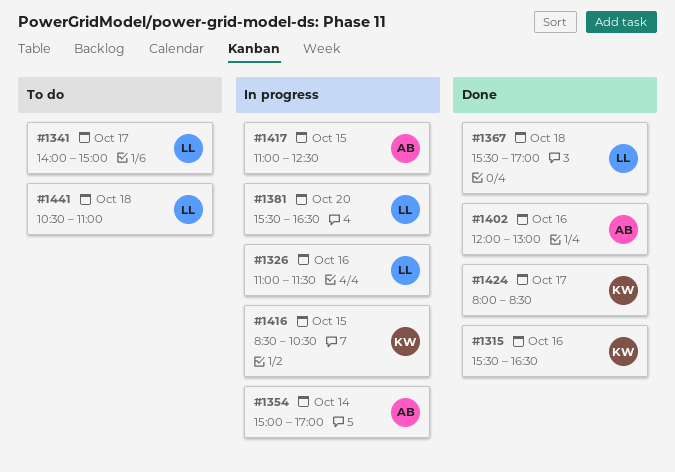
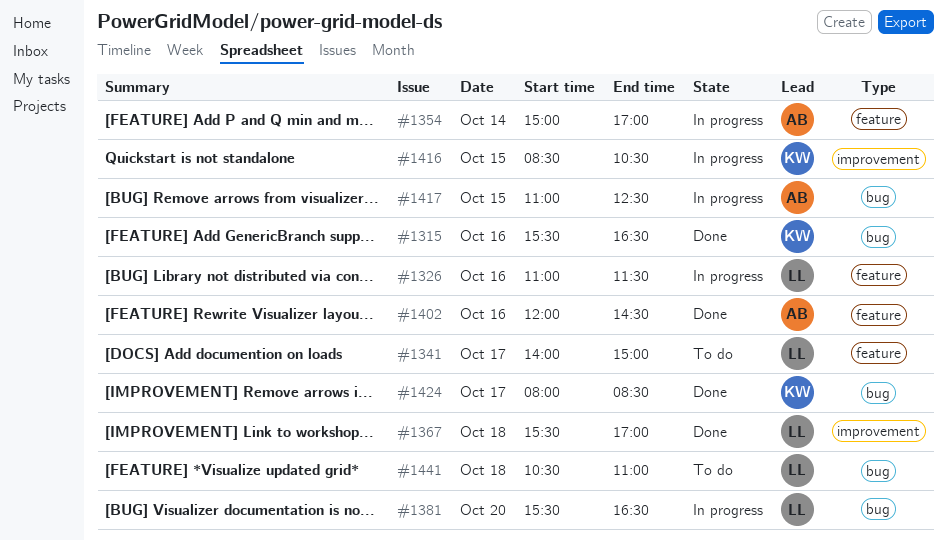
#1402, ends: 13:00 -> 14:30

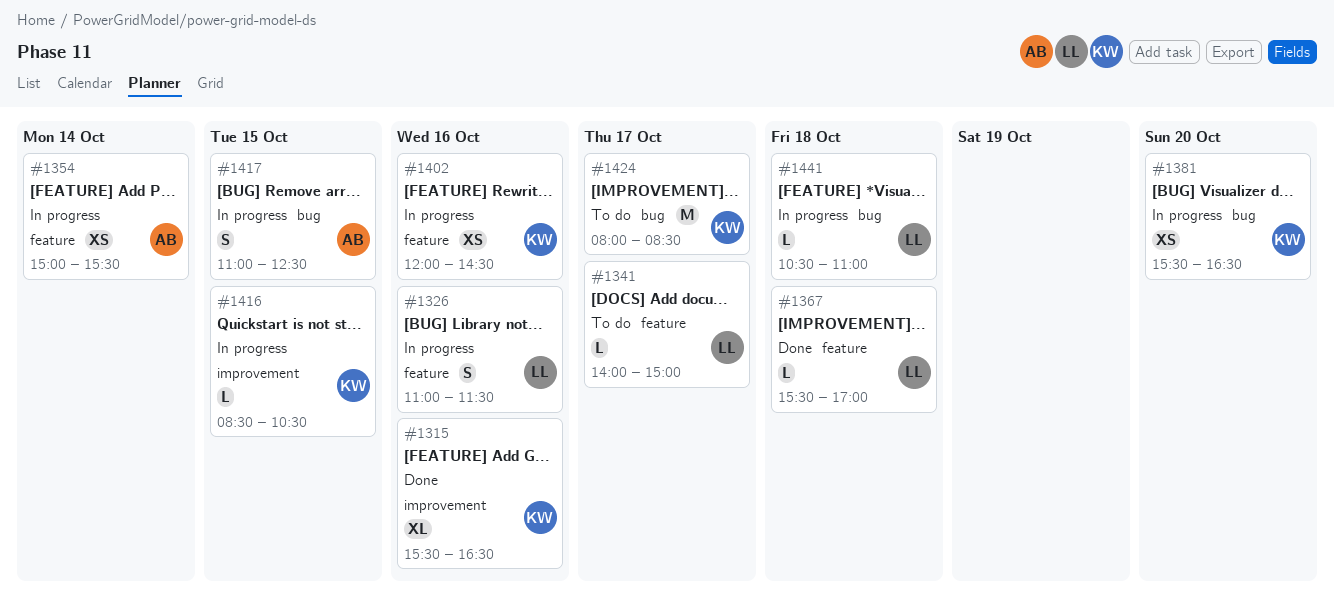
#1315, label: bug -> improvement
#1354, ends: 17:00 -> 15:30
#1367, label: improvement -> feature
#1381, owner: LL -> KW
#1402, status: Done -> In progress
#1402, owner: AB -> KW
#1424, status: Done -> To do
#1441, status: To do -> In progress

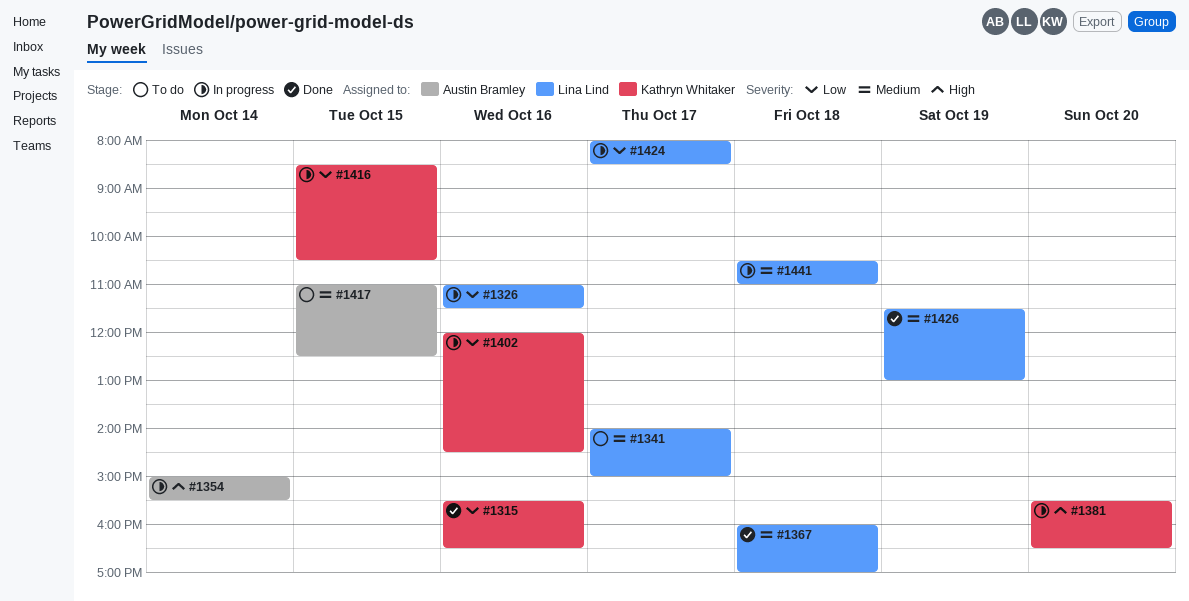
#1367, begins: 15:30 -> 16:00
#1417, status: In progress -> To do
#1424, status: To do -> In progress
#1424, owner: Kathryn Whitaker -> Lina Lind
#1426: none -> present

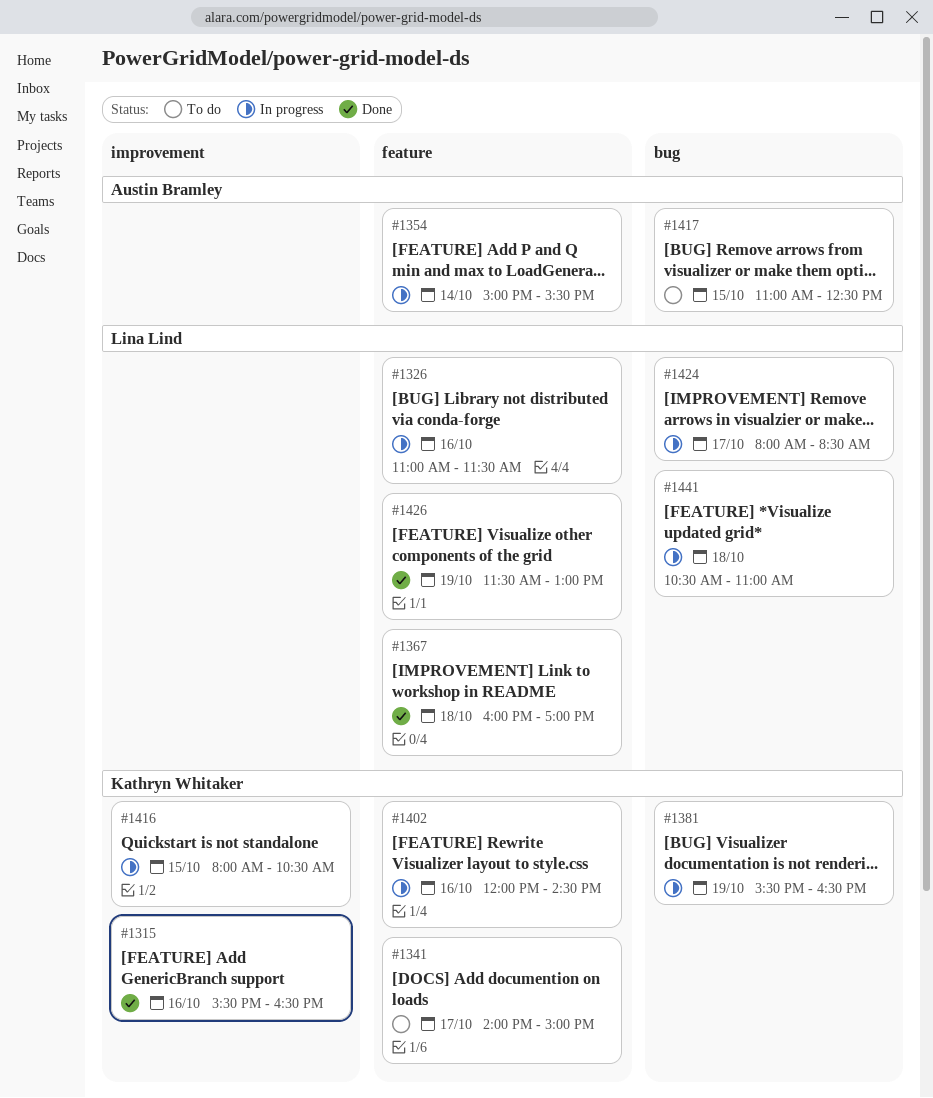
#1341, owner: Lina Lind -> Kathryn Whitaker
#1381, day: Oct 20 -> Oct 19
#1416, begins: 08:30 -> 08:00

